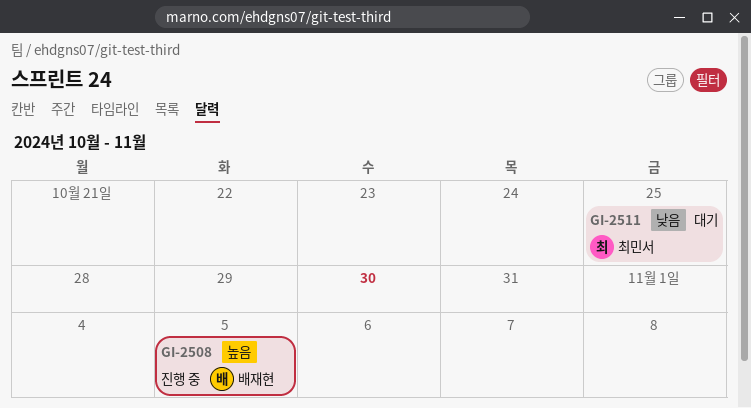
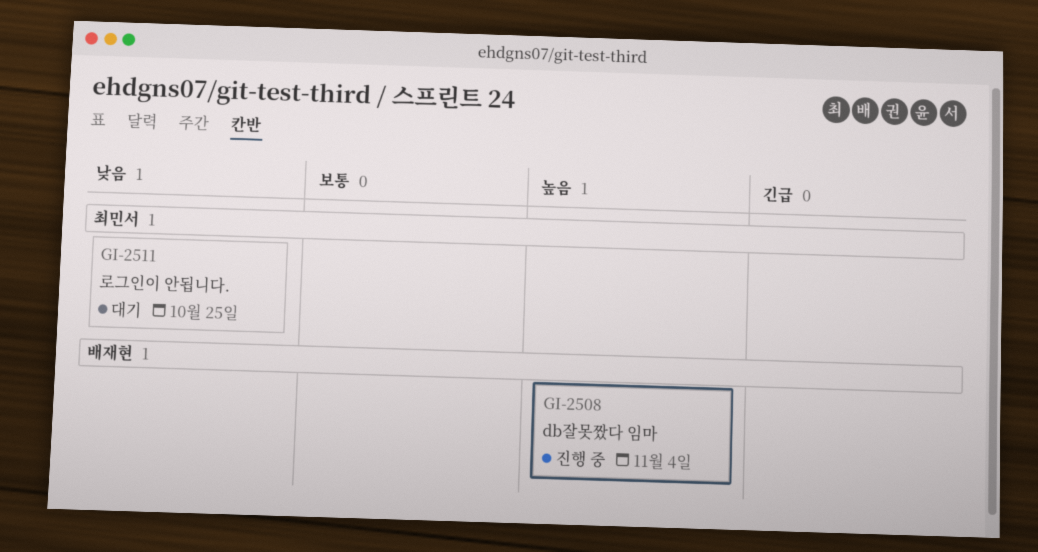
GI-2508, due: Nov 5 -> Nov 4

